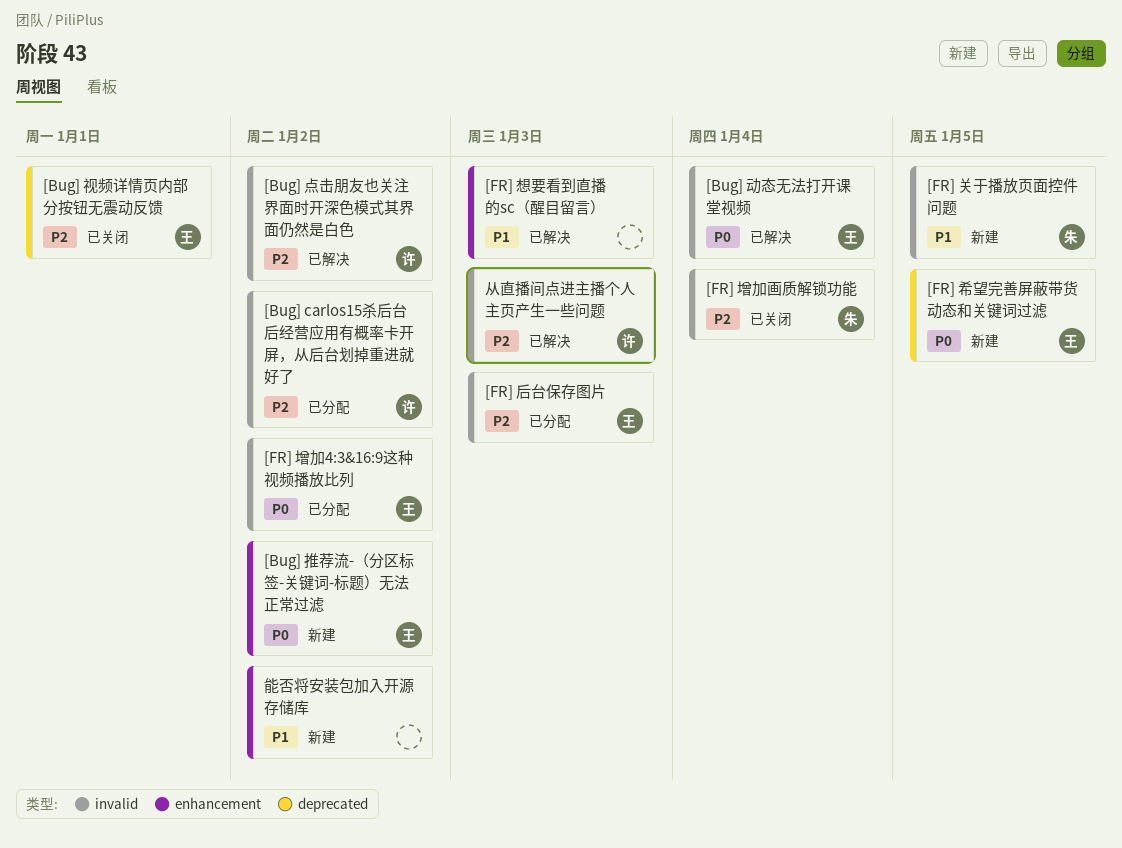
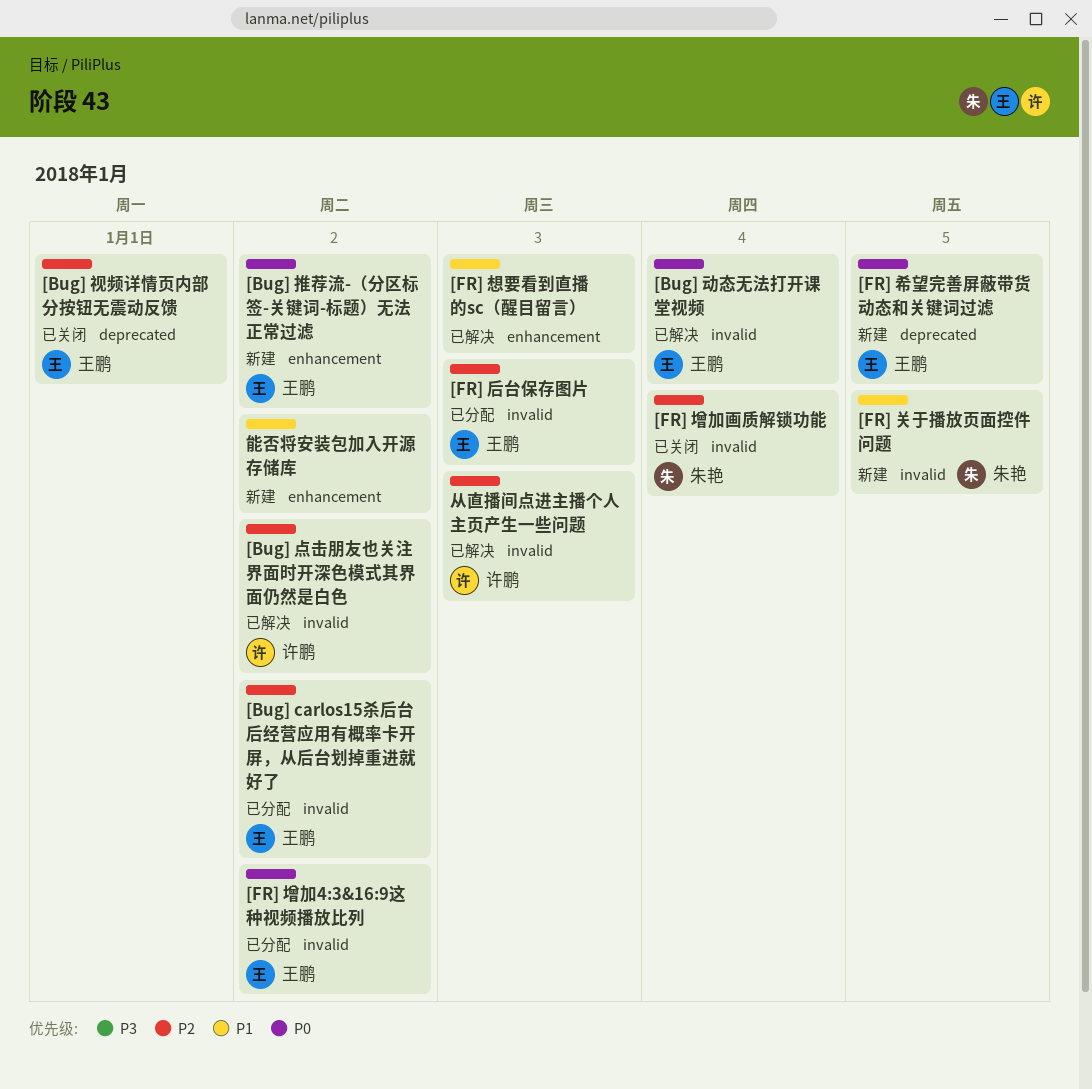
[Bug] carlos15杀后台后经营应用有概率卡开屏，从后台划掉重进就好了, owner: 许鹏 -> 王鹏

